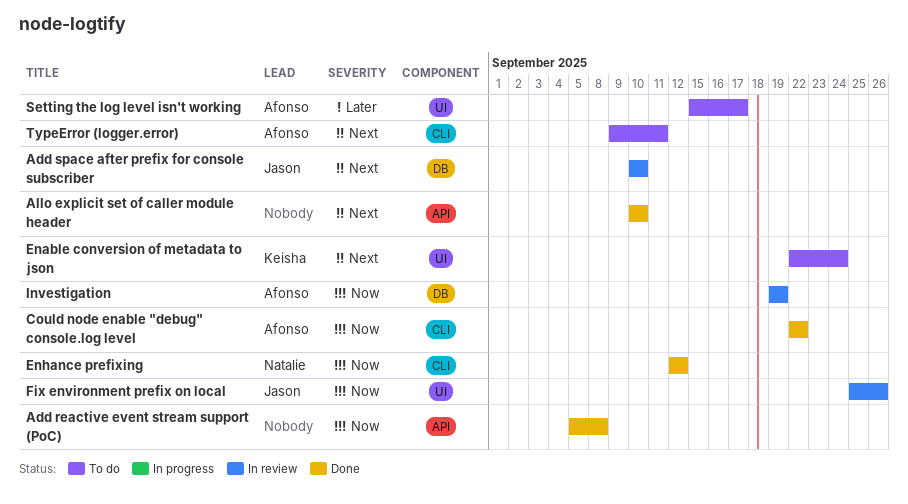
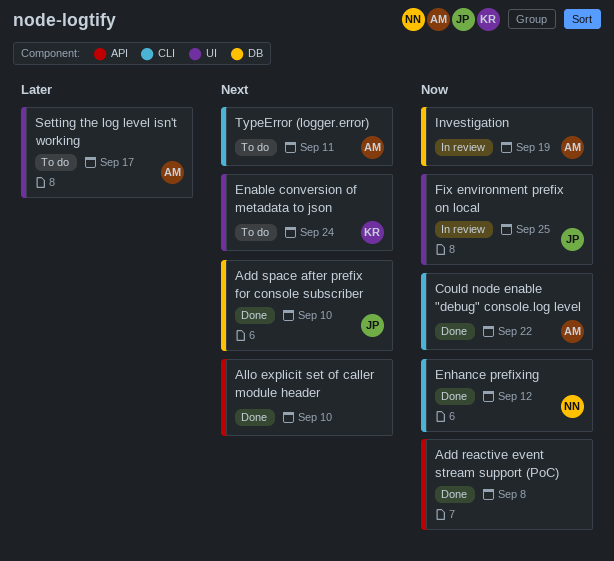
Add space after prefix for console subscriber, status: In review -> Done
Fix environment prefix on local, due: Sep 26 -> Sep 25

